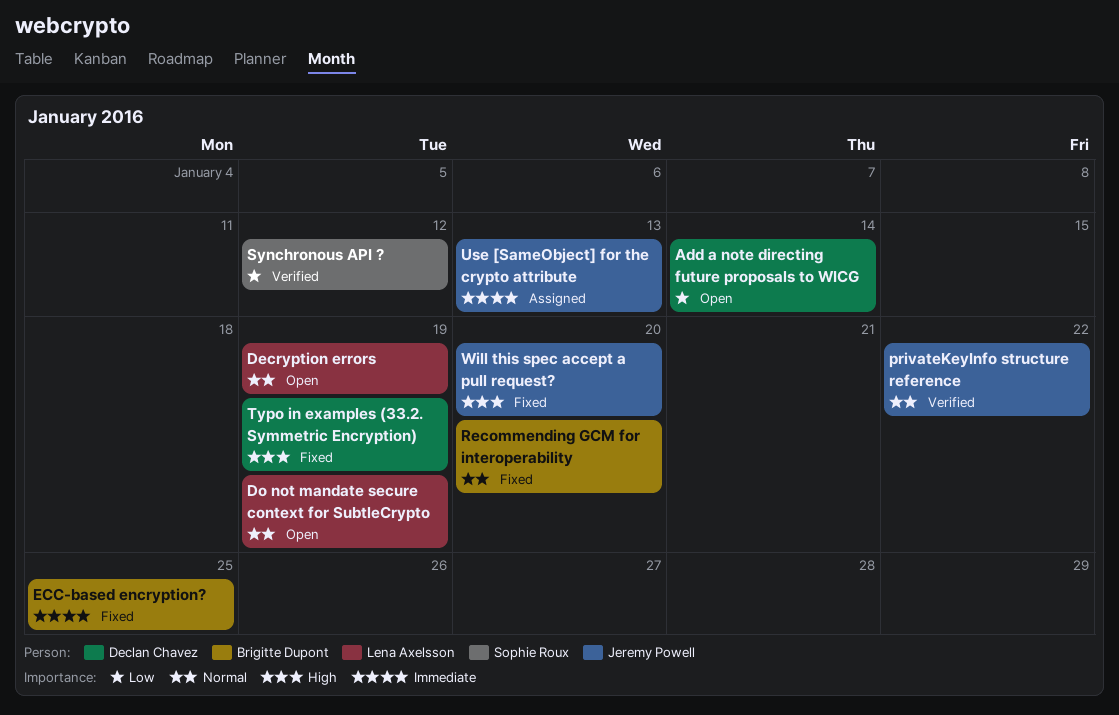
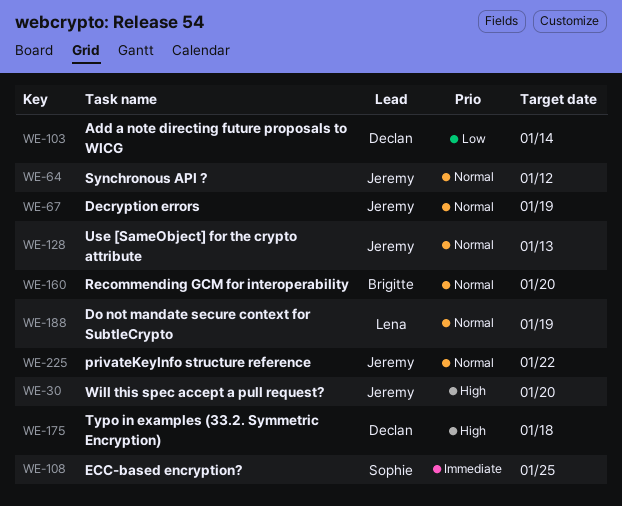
Decryption errors, owner: Lena Axelsson -> Jeremy Powell
ECC-based encryption?, owner: Brigitte Dupont -> Sophie Roux
Synchronous API ?, owner: Sophie Roux -> Jeremy Powell
Synchronous API ?, priority: Low -> Normal
Typo in examples (33.2. Symmetric Encryption), due: Jan 19 -> Jan 18
Use [SameObject] for the crypto attribute, priority: Immediate -> Normal

